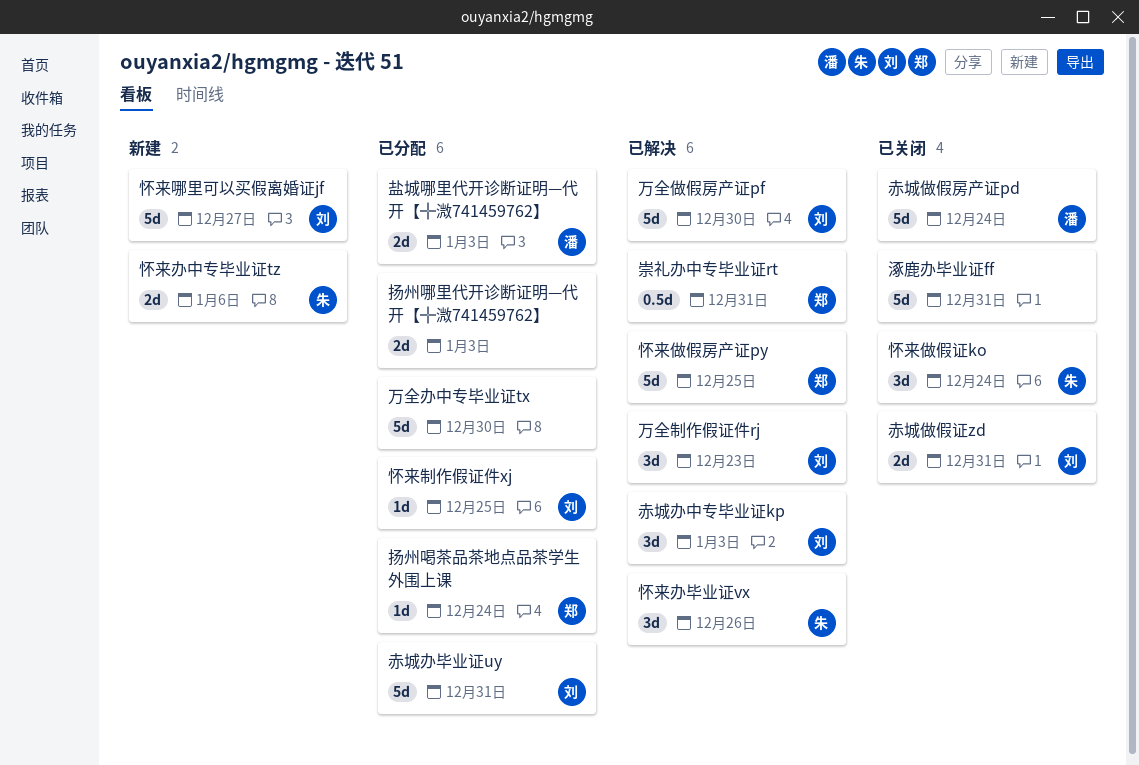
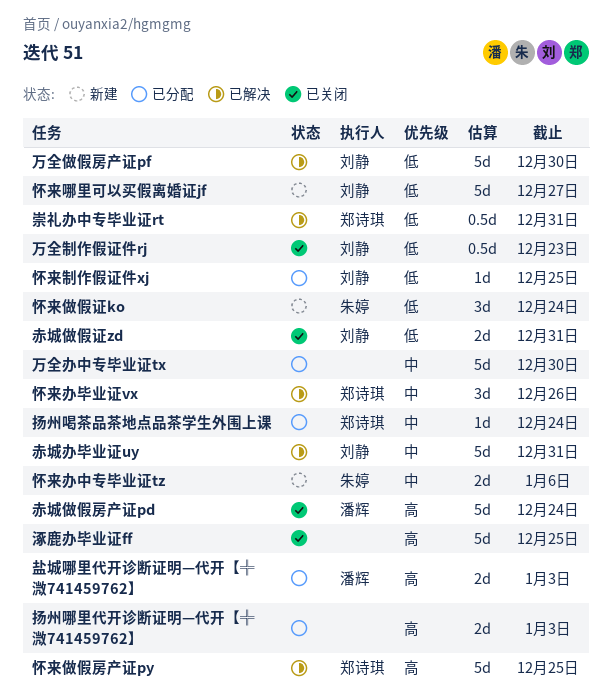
万全制作假证件rj, status: 已解决 -> 已关闭
万全制作假证件rj, estimate: 3d -> 0.5d
怀来做假证ko, status: 已关闭 -> 新建
怀来办毕业证vx, owner: 朱婷 -> 郑诗琪
涿鹿办毕业证ff, due: Dec 31 -> Dec 25
赤城办中专毕业证kp: present -> none
赤城办毕业证uy, status: 已分配 -> 已解决

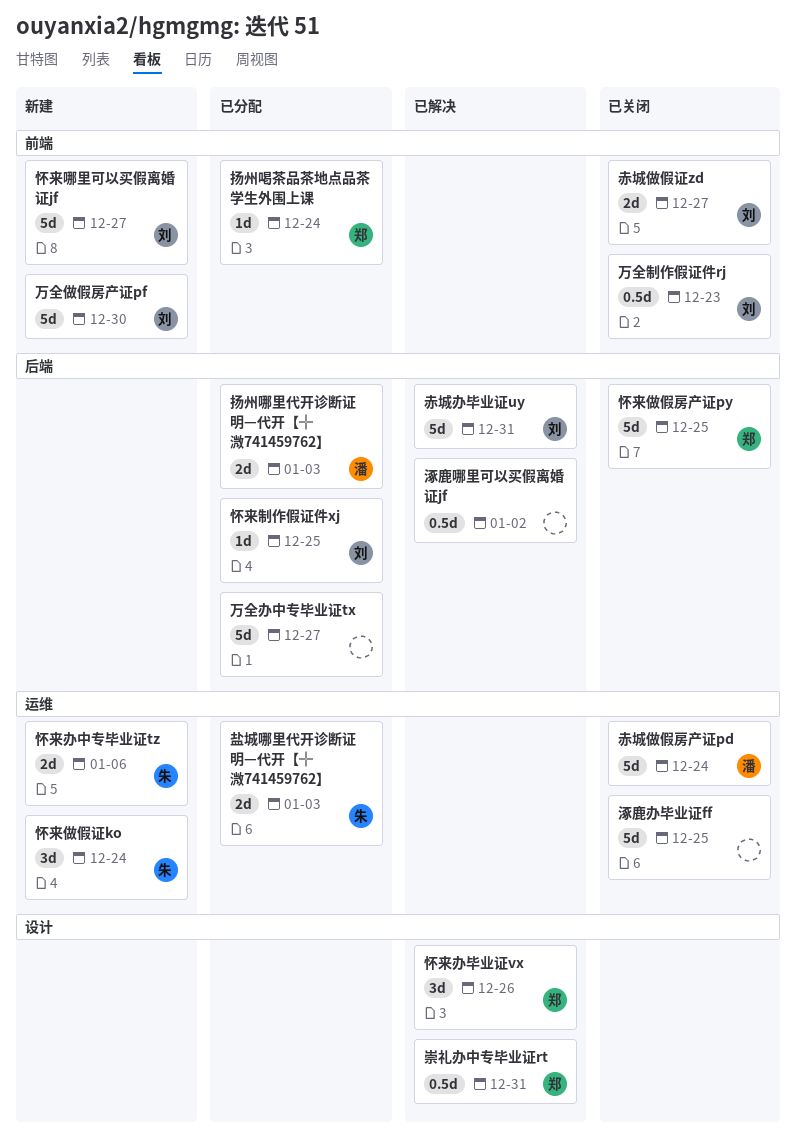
万全做假房产证pf, status: 已解决 -> 新建
万全办中专毕业证tx, due: Dec 30 -> Dec 27
怀来做假房产证py, status: 已解决 -> 已关闭
扬州哪里代开诊断证明—代开【╬溦741459762】, owner: none -> 潘辉
涿鹿哪里可以买假离婚证jf: none -> present
盐城哪里代开诊断证明—代开【╬溦741459762】, owner: 潘辉 -> 朱婷
赤城做假证zd, due: Dec 31 -> Dec 27

